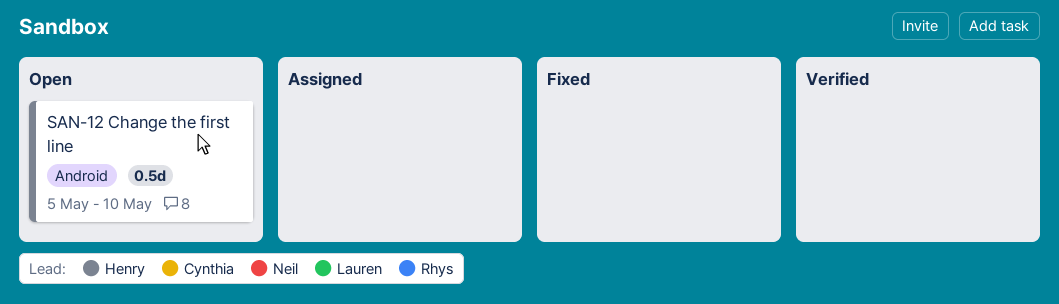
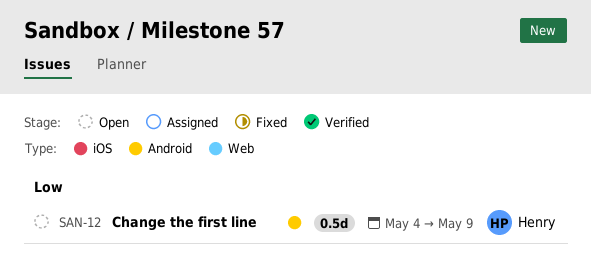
SAN-12, start: May 5 -> May 4
SAN-12, due: May 10 -> May 9

